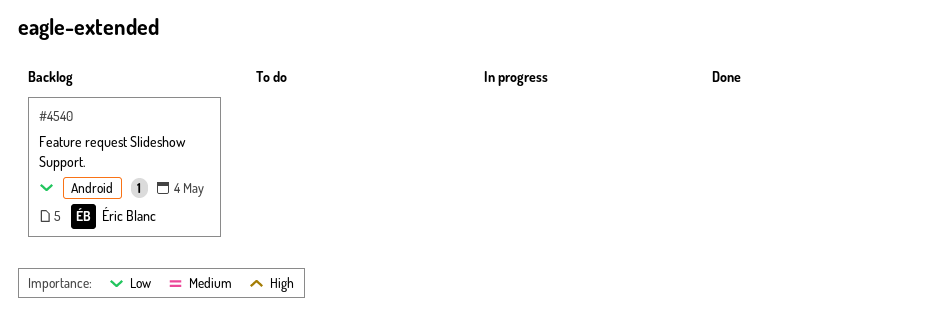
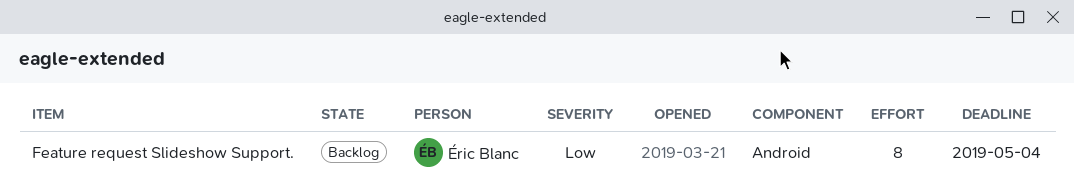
Feature request Slideshow Support., estimate: 1 -> 8

